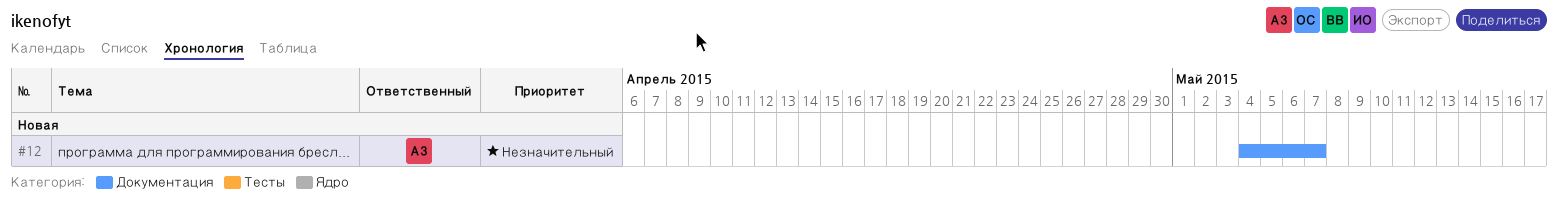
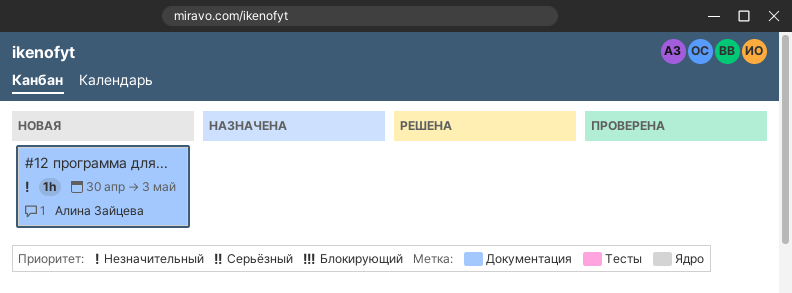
#12, start: May 4 -> Apr 30
#12, due: May 7 -> May 3

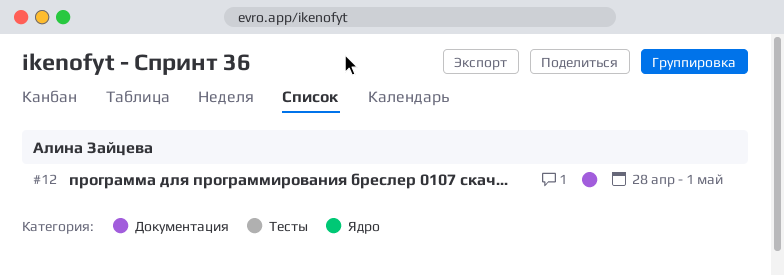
#12, start: Apr 30 -> Apr 28
#12, due: May 3 -> May 1

